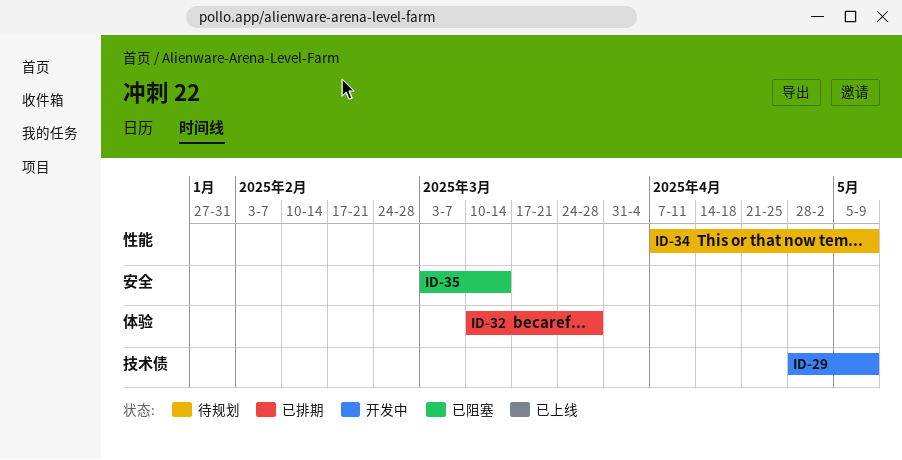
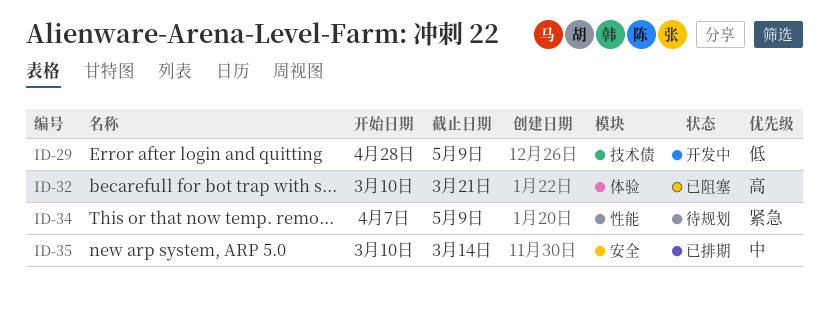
ID-32, status: 已排期 -> 已阻塞
ID-32, due: Mar 28 -> Mar 21
ID-35, status: 已阻塞 -> 已排期
ID-35, start: Mar 3 -> Mar 10

